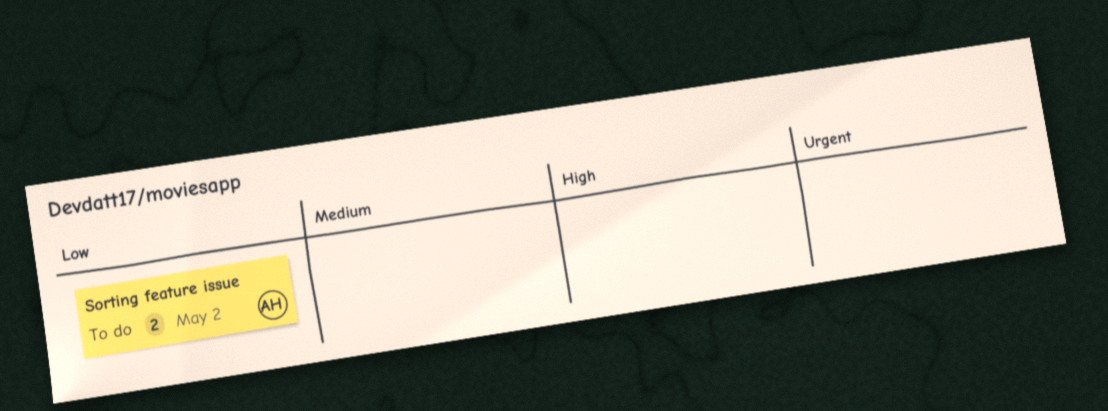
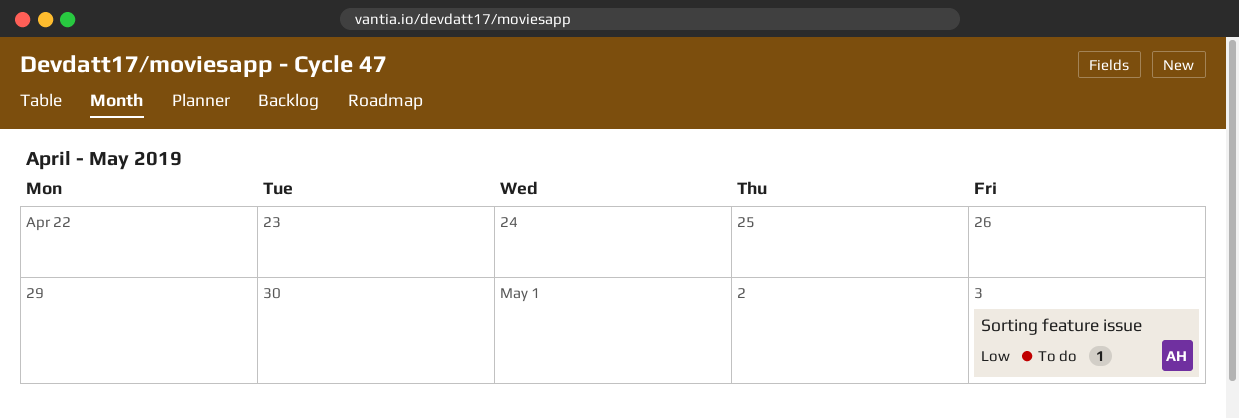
Sorting feature issue, estimate: 2 -> 1
Sorting feature issue, due: May 2 -> May 3

